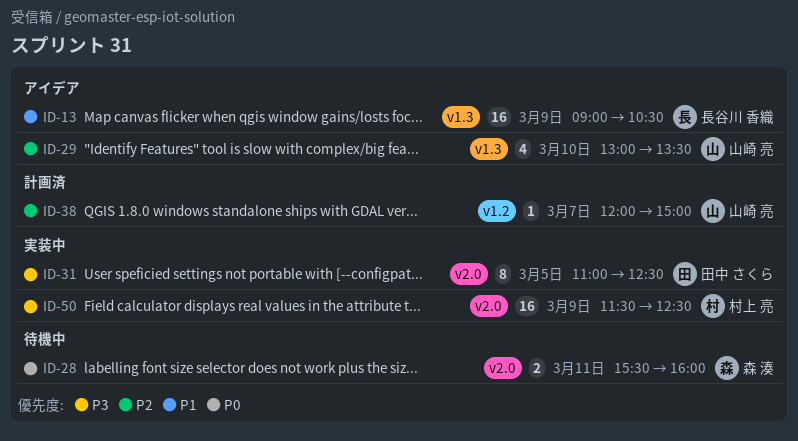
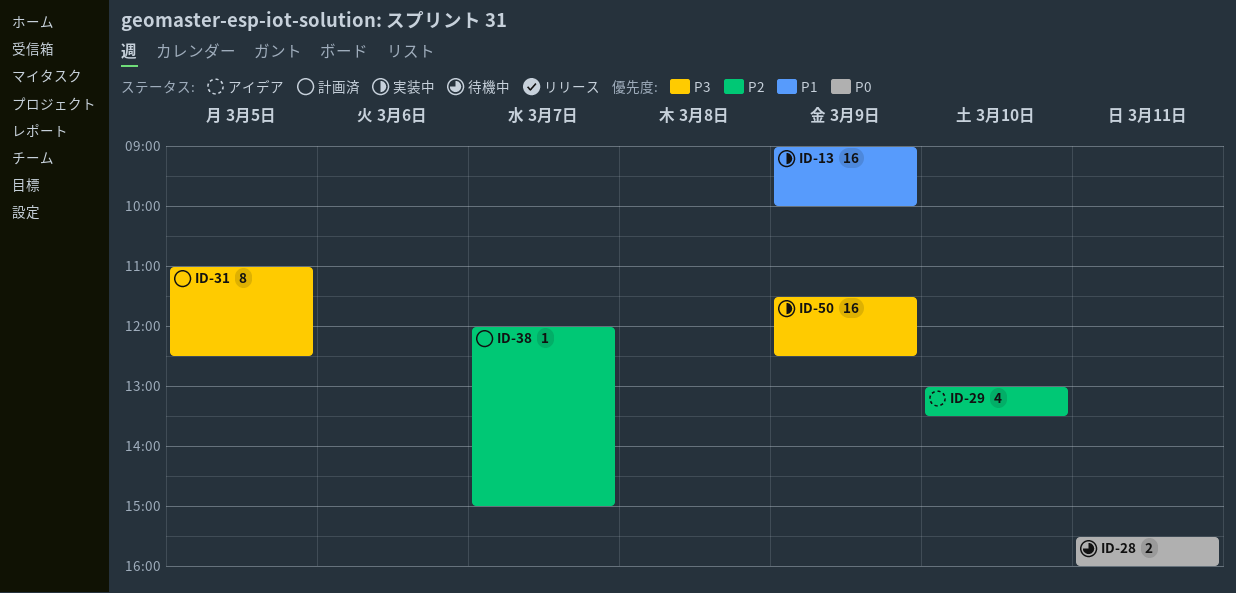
ID-13, status: アイデア -> 実装中
ID-13, ends: 10:30 -> 10:00
ID-31, status: 実装中 -> 計画済

